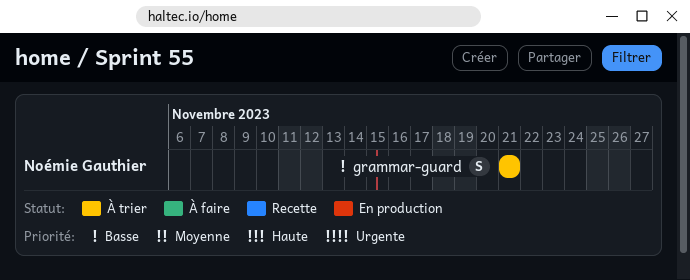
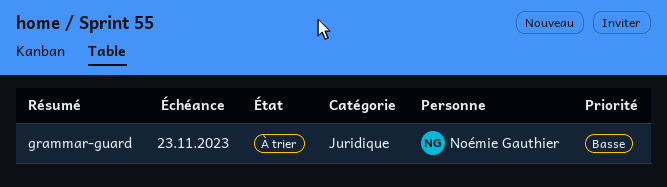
grammar-guard, due: Nov 21 -> Nov 23

